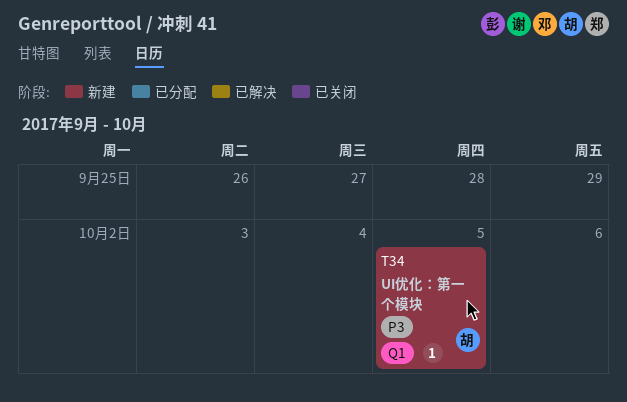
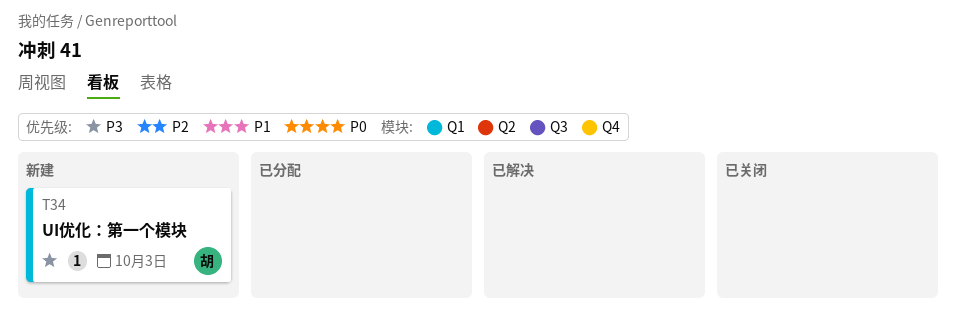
T34, due: Oct 5 -> Oct 3

